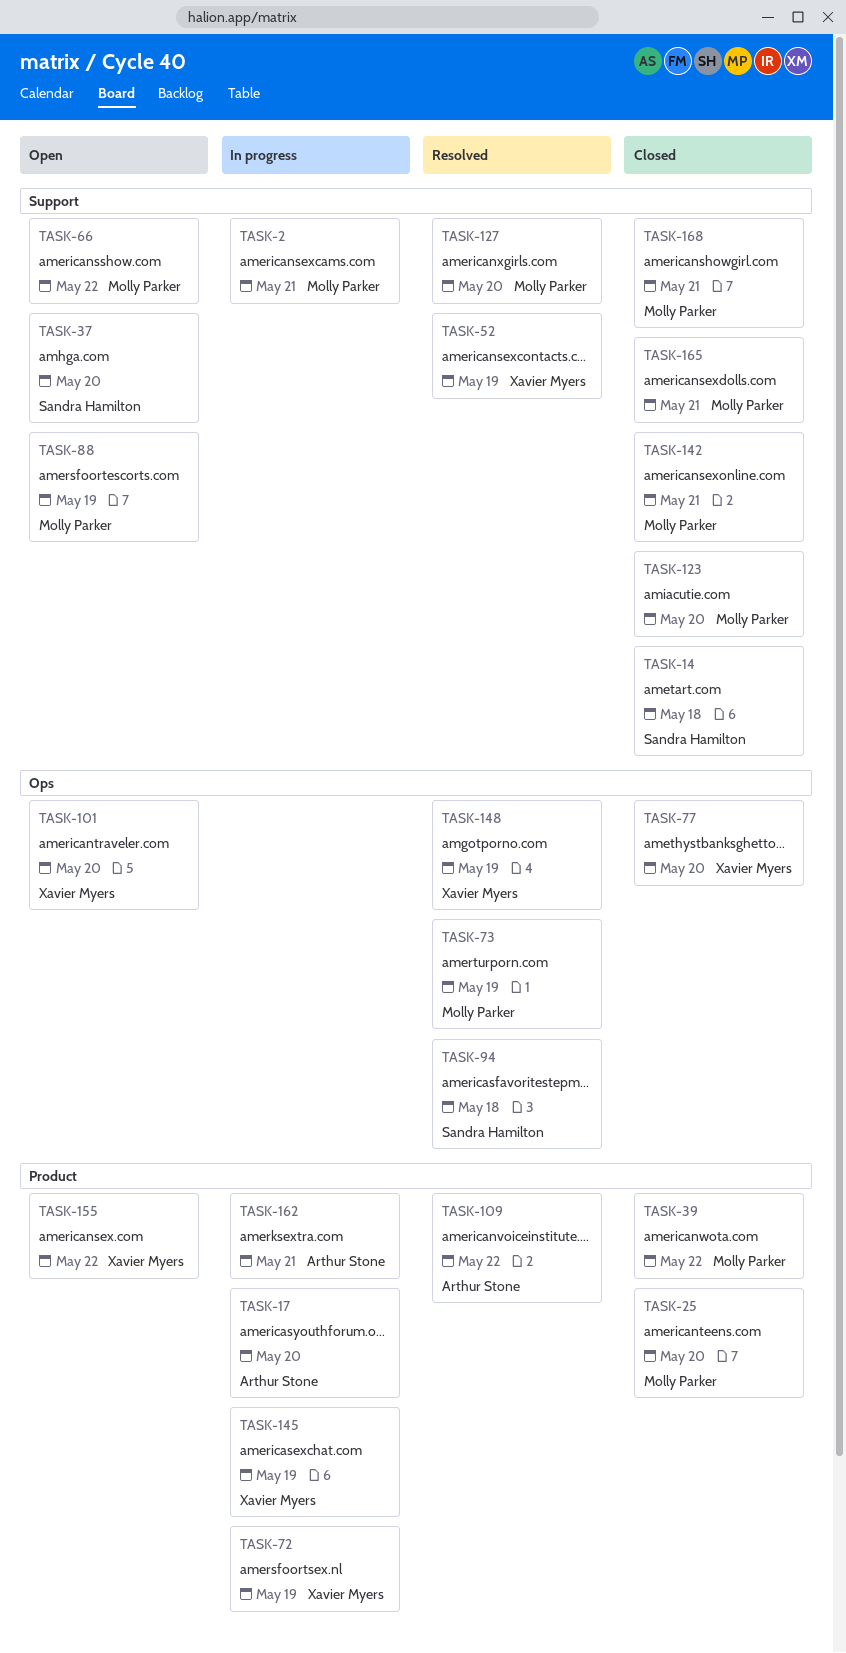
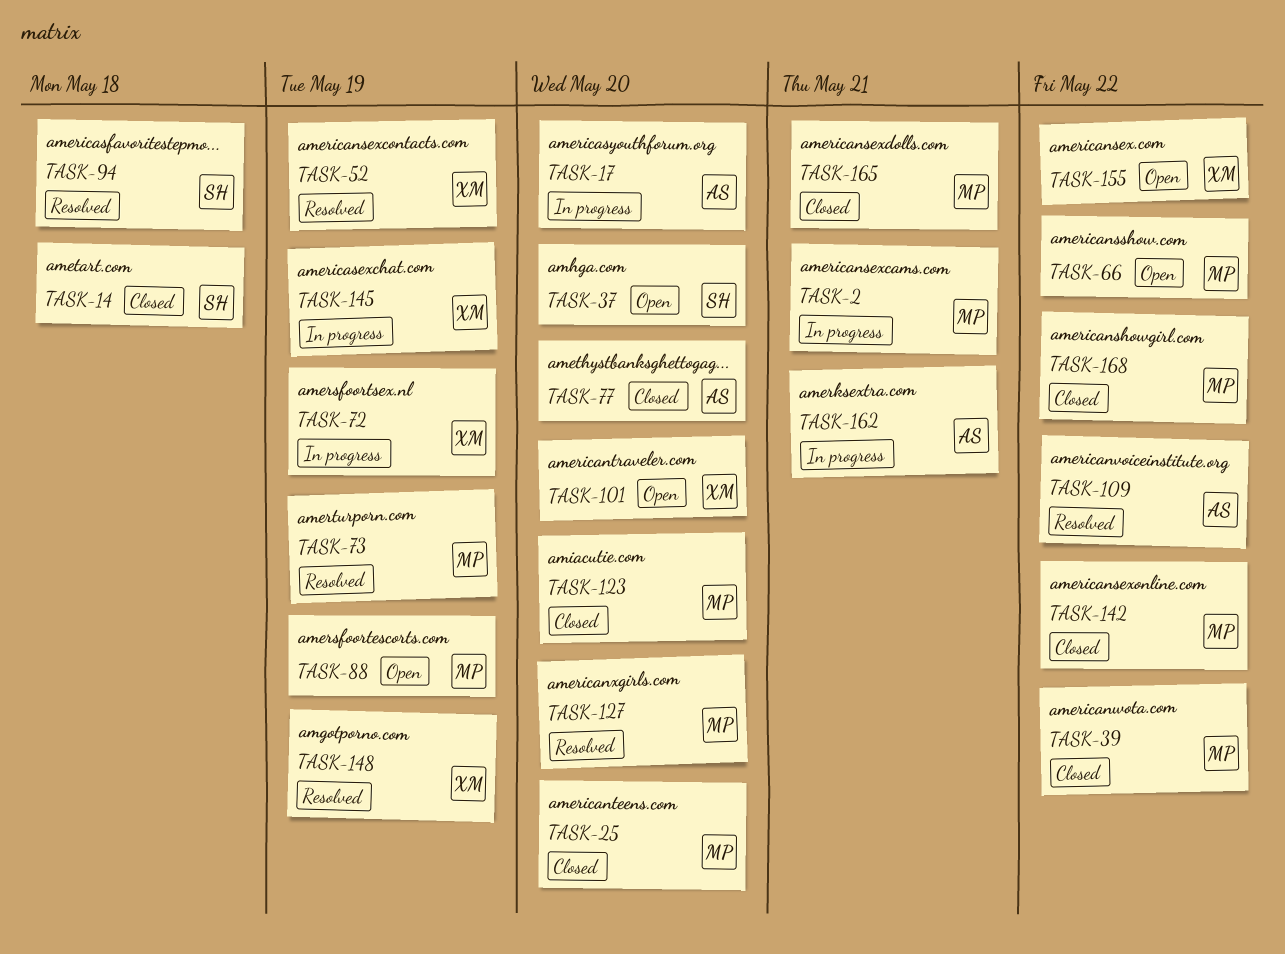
TASK-77, owner: Xavier Myers -> Arthur Stone
TASK-142, due: May 21 -> May 22
TASK-168, due: May 21 -> May 22

